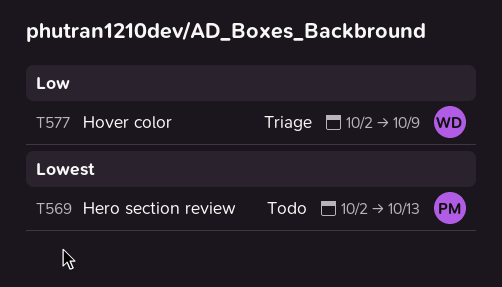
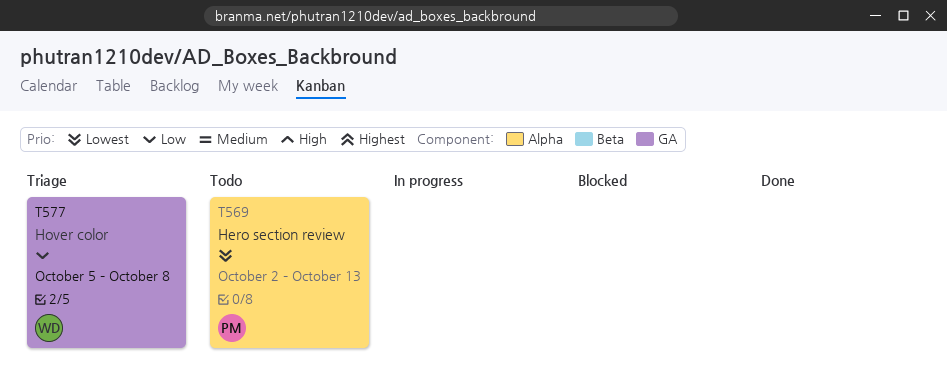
T577, start: Oct 2 -> Oct 5
T577, due: Oct 9 -> Oct 8

